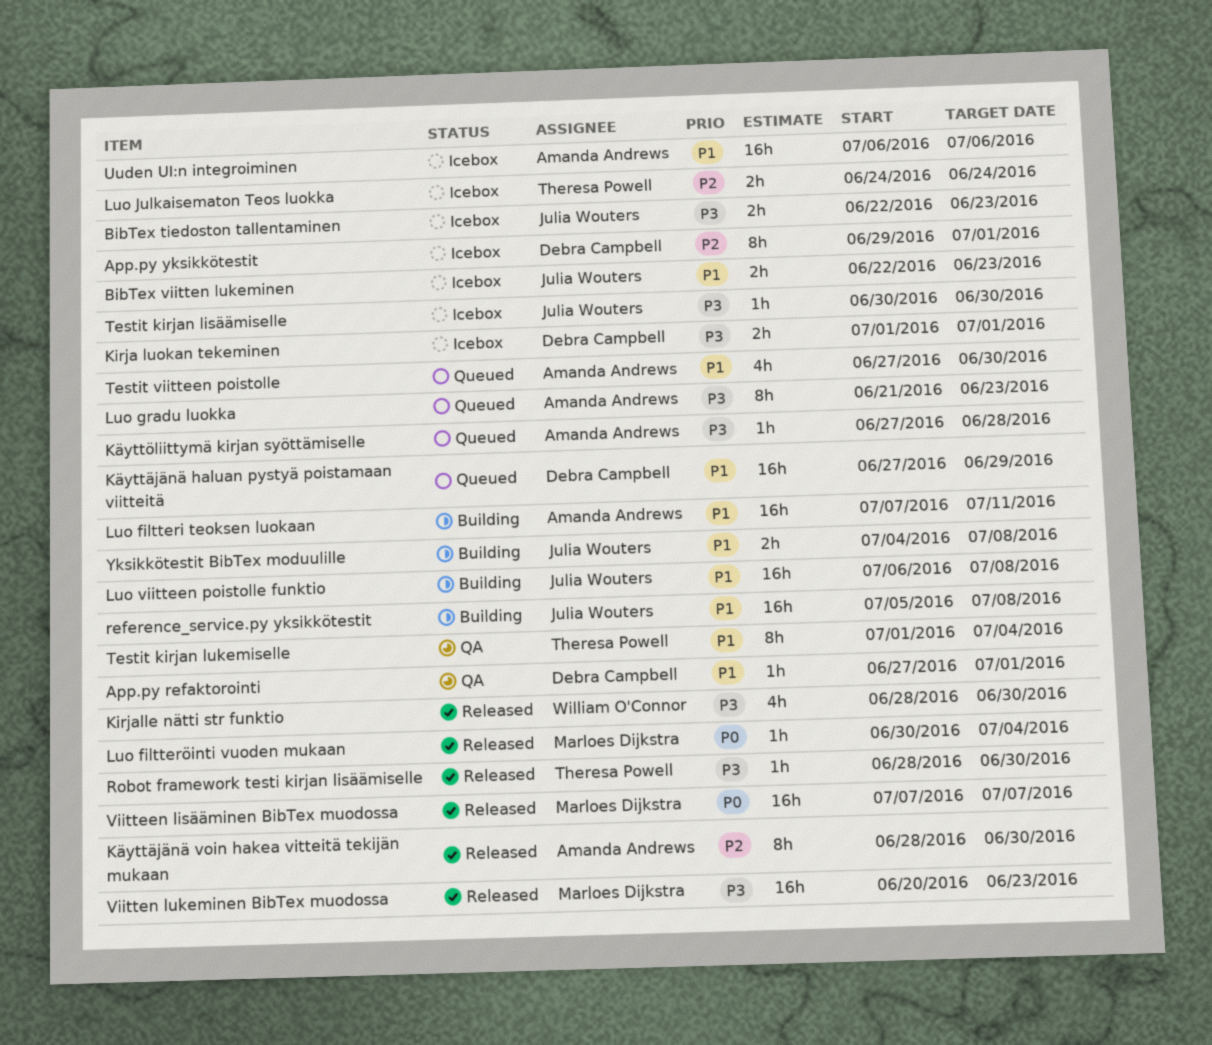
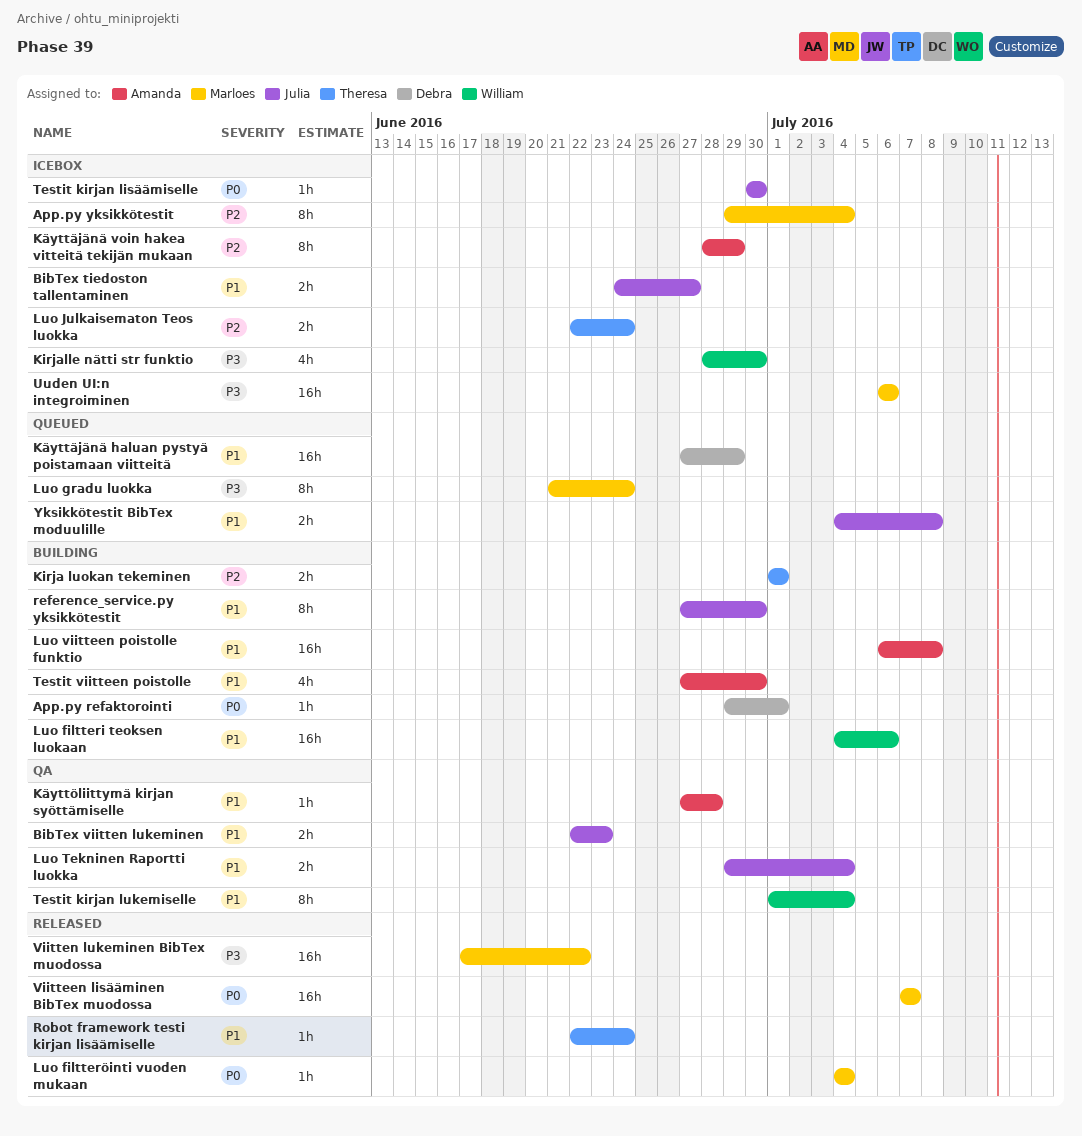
App.py refaktorointi, status: QA -> Building
App.py refaktorointi, priority: P1 -> P0
App.py refaktorointi, start: Jun 27 -> Jun 29
App.py yksikkötestit, owner: Debra Campbell -> Marloes Dijkstra
App.py yksikkötestit, due: Jul 1 -> Jul 4
BibTex tiedoston tallentaminen, priority: P3 -> P1
BibTex tiedoston tallentaminen, start: Jun 22 -> Jun 24
BibTex tiedoston tallentaminen, due: Jun 23 -> Jun 27
BibTex viitten lukeminen, status: Icebox -> QA
Kirja luokan tekeminen, status: Icebox -> Building
Kirja luokan tekeminen, owner: Debra Campbell -> Theresa Powell
Kirja luokan tekeminen, priority: P3 -> P2
Kirjalle nätti str funktio, status: Released -> Icebox
Käyttäjänä voin hakea vitteitä tekijän mukaan, status: Released -> Icebox
Käyttäjänä voin hakea vitteitä tekijän mukaan, due: Jun 30 -> Jun 29
Käyttöliittymä kirjan syöttämiselle, status: Queued -> QA
Käyttöliittymä kirjan syöttämiselle, priority: P3 -> P1
Luo filtteri teoksen luokaan, owner: Amanda Andrews -> William O'Connor
Luo filtteri teoksen luokaan, start: Jul 7 -> Jul 4
Luo filtteri teoksen luokaan, due: Jul 11 -> Jul 6
Luo filtteröinti vuoden mukaan, start: Jun 30 -> Jul 4
Luo gradu luokka, owner: Amanda Andrews -> Marloes Dijkstra
Luo gradu luokka, due: Jun 23 -> Jun 24
Luo Julkaisematon Teos luokka, start: Jun 24 -> Jun 22
Luo Tekninen Raportti luokka: none -> present
Luo viitteen poistolle funktio, owner: Julia Wouters -> Amanda Andrews
reference_service.py yksikkötestit, estimate: 16h -> 8h
reference_service.py yksikkötestit, start: Jul 5 -> Jun 27
reference_service.py yksikkötestit, due: Jul 8 -> Jun 30
Robot framework testi kirjan lisäämiselle, priority: P3 -> P1
Robot framework testi kirjan lisäämiselle, start: Jun 28 -> Jun 22
Robot framework testi kirjan lisäämiselle, due: Jun 30 -> Jun 24
Testit kirjan lisäämiselle, priority: P3 -> P0
Testit kirjan lukemiselle, owner: Theresa Powell -> William O'Connor
Testit viitteen poistolle, status: Queued -> Building
Uuden UI:n integroiminen, owner: Amanda Andrews -> Marloes Dijkstra
Uuden UI:n integroiminen, priority: P1 -> P3
Viitten lukeminen BibTex muodossa, start: Jun 20 -> Jun 17
Viitten lukeminen BibTex muodossa, due: Jun 23 -> Jun 22
Yksikkötestit BibTex moduulille, status: Building -> Queued

